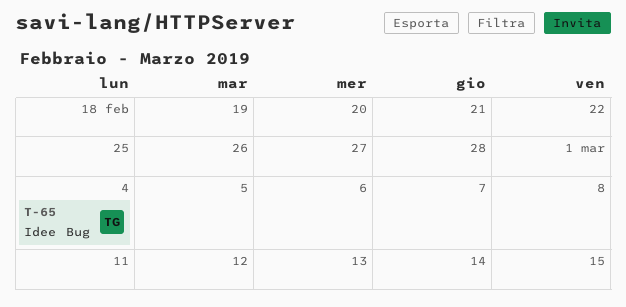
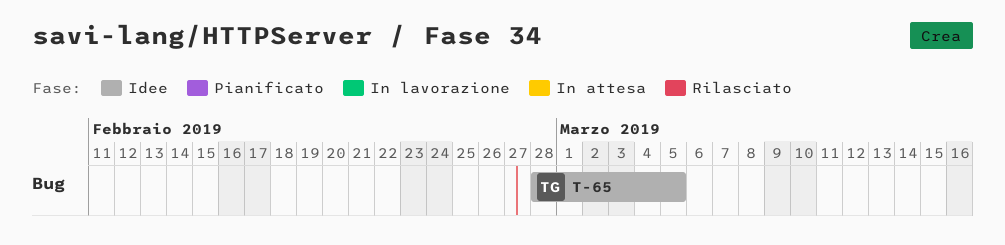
T-65, due: Mar 4 -> Mar 5

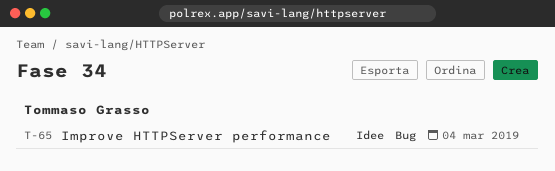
T-65, due: Mar 5 -> Mar 4

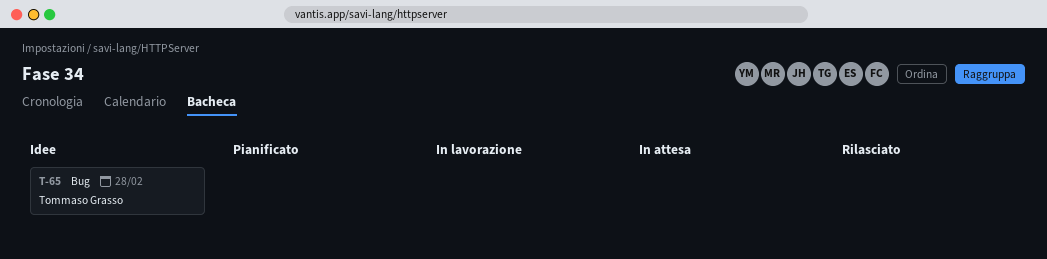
T-65, due: Mar 4 -> Feb 28

